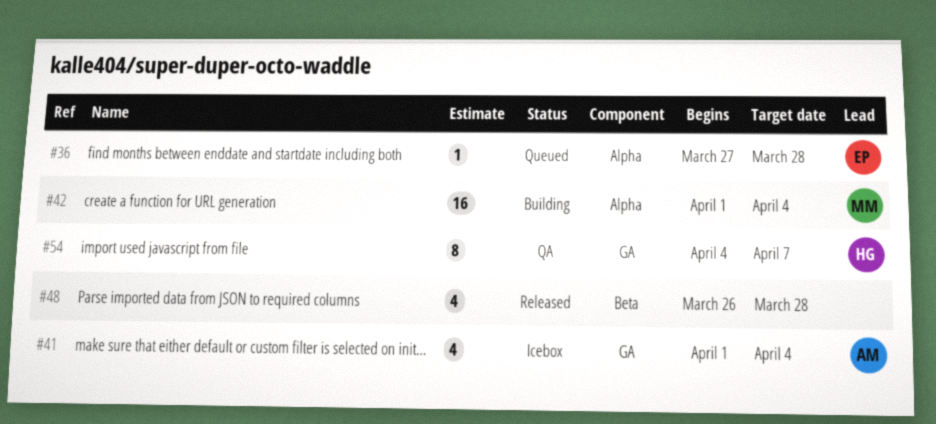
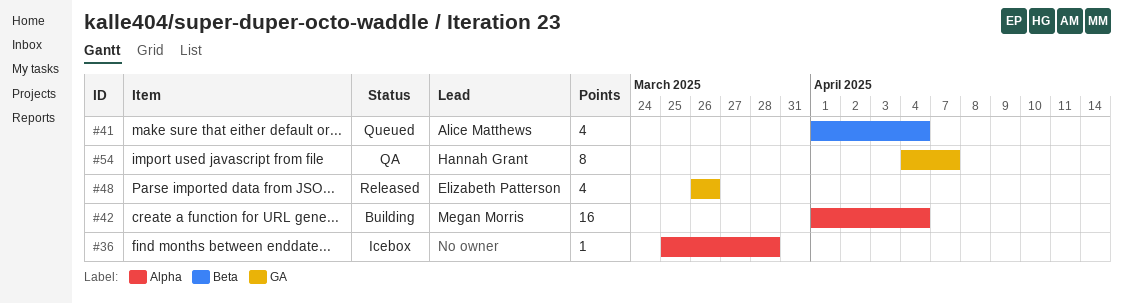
#36, status: Queued -> Icebox
#36, owner: Elizabeth Patterson -> none
#36, start: Mar 27 -> Mar 25
#41, status: Icebox -> Queued
#41, label: GA -> Beta
#48, owner: none -> Elizabeth Patterson
#48, label: Beta -> GA
#48, due: Mar 28 -> Mar 26

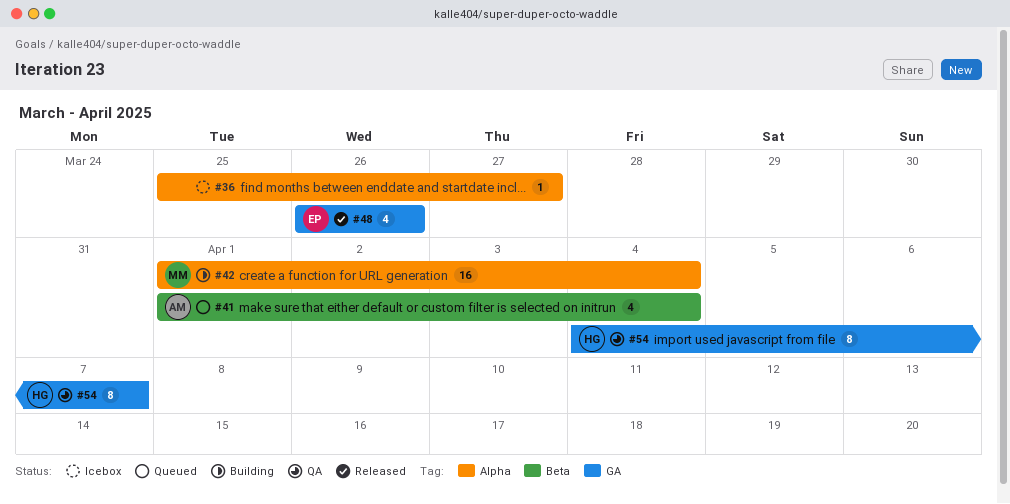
#36, due: Mar 28 -> Mar 27

